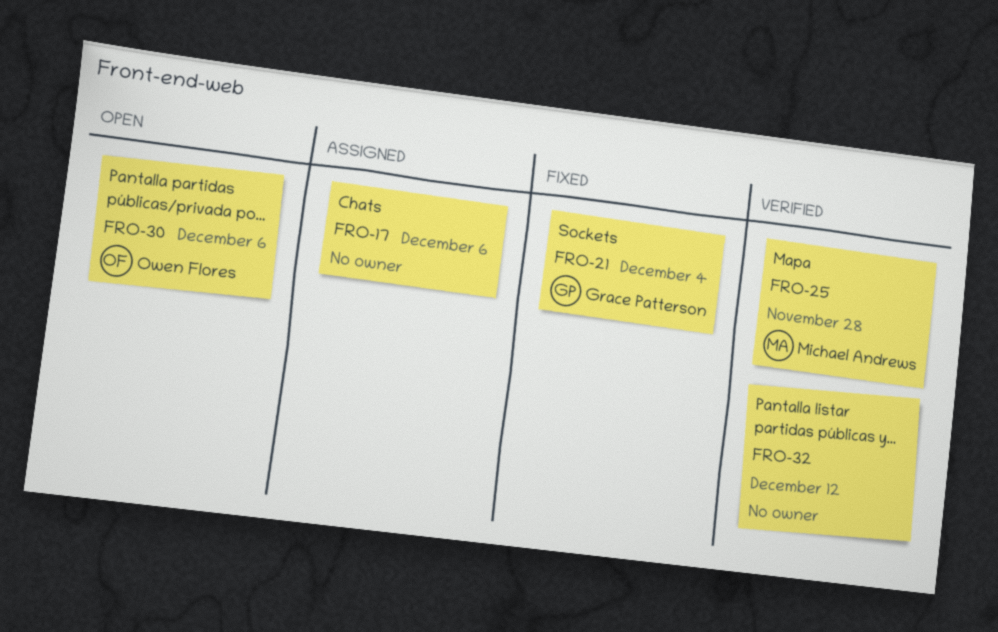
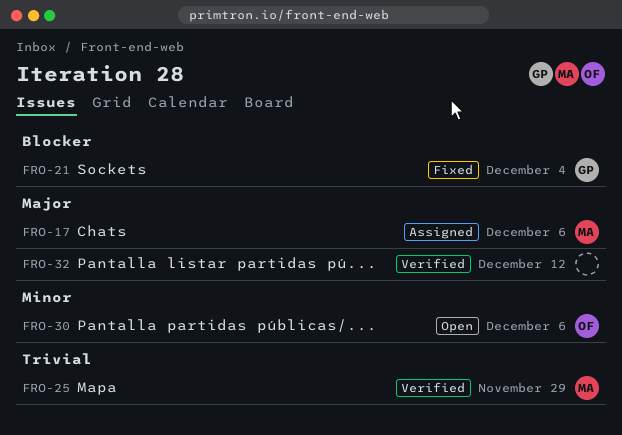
FRO-17, owner: none -> Michael Andrews
FRO-25, due: Nov 28 -> Nov 29

